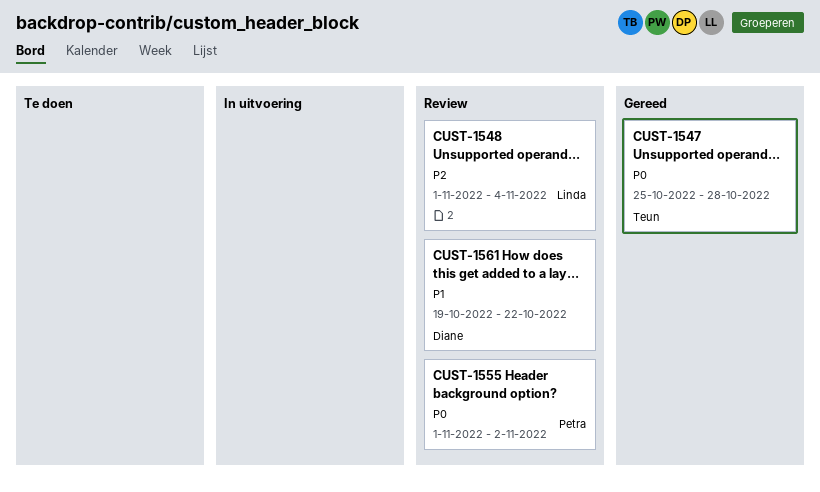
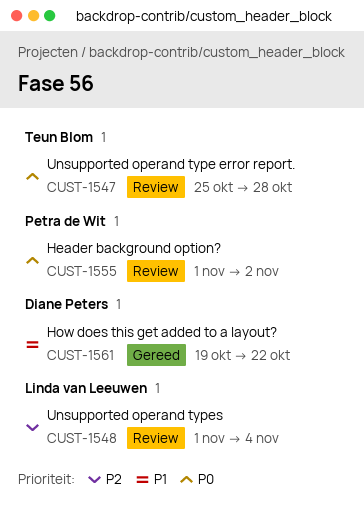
CUST-1547, status: Gereed -> Review
CUST-1561, status: Review -> Gereed

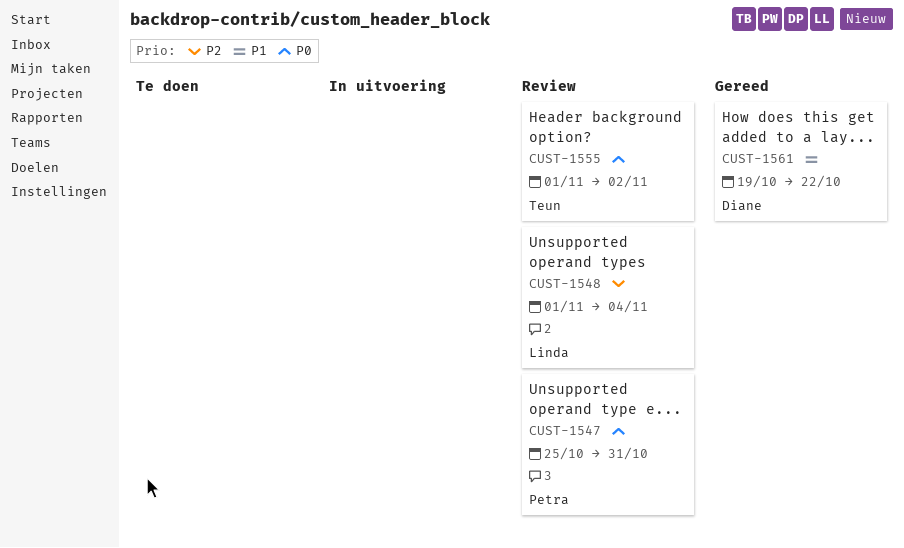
CUST-1547, owner: Teun Blom -> Petra de Wit
CUST-1547, due: Oct 28 -> Oct 31
CUST-1555, owner: Petra de Wit -> Teun Blom

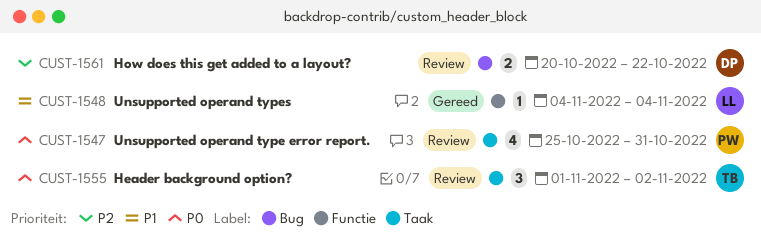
CUST-1548, status: Review -> Gereed
CUST-1548, priority: P2 -> P1
CUST-1548, start: Nov 1 -> Nov 4
CUST-1561, status: Gereed -> Review
CUST-1561, priority: P1 -> P2
CUST-1561, start: Oct 19 -> Oct 20

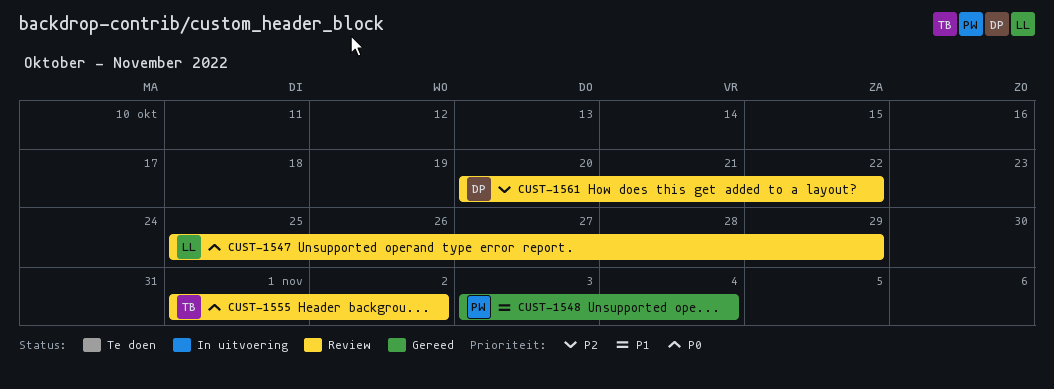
CUST-1547, owner: PW -> LL
CUST-1547, due: Oct 31 -> Oct 29
CUST-1548, owner: LL -> PW
CUST-1548, start: Nov 4 -> Nov 3

